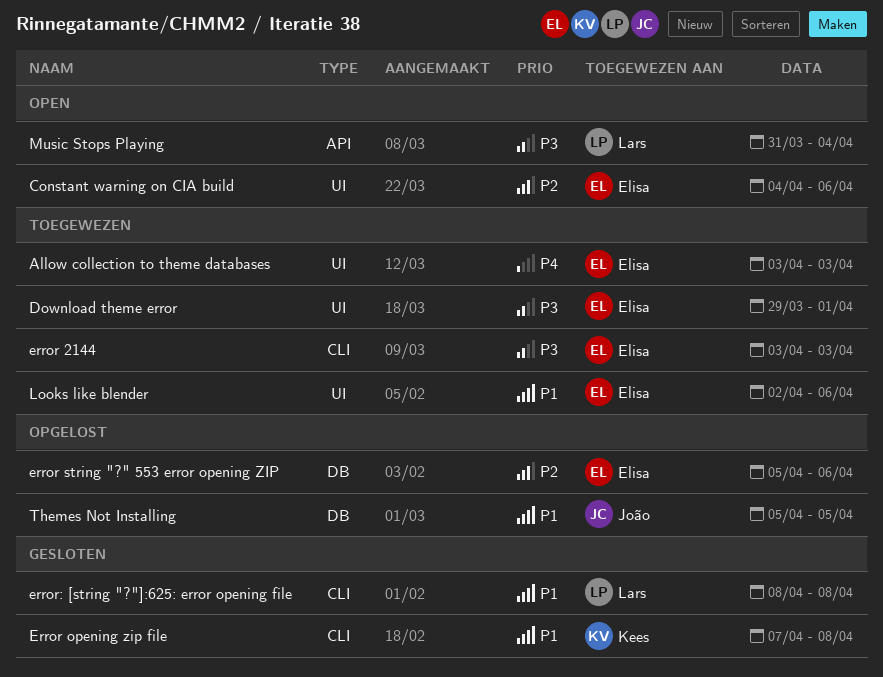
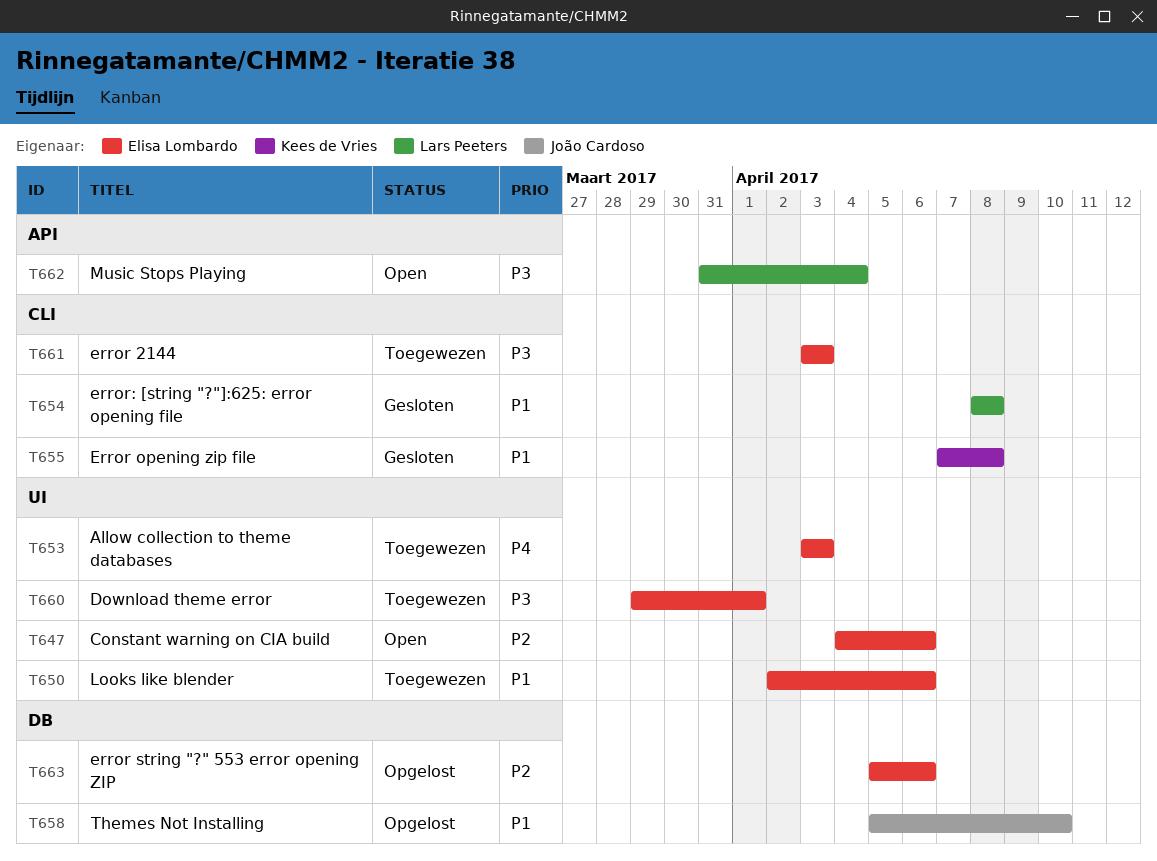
Themes Not Installing, due: Apr 5 -> Apr 10

